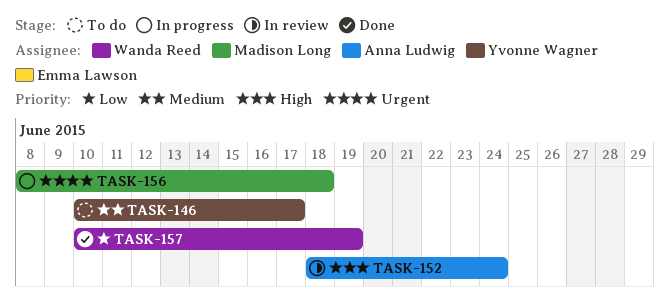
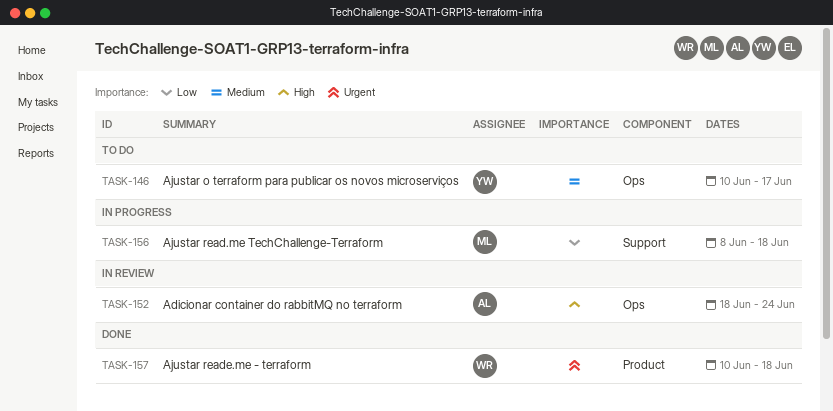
TASK-156, priority: Urgent -> Low
TASK-157, priority: Low -> Urgent
TASK-157, due: Jun 19 -> Jun 18

